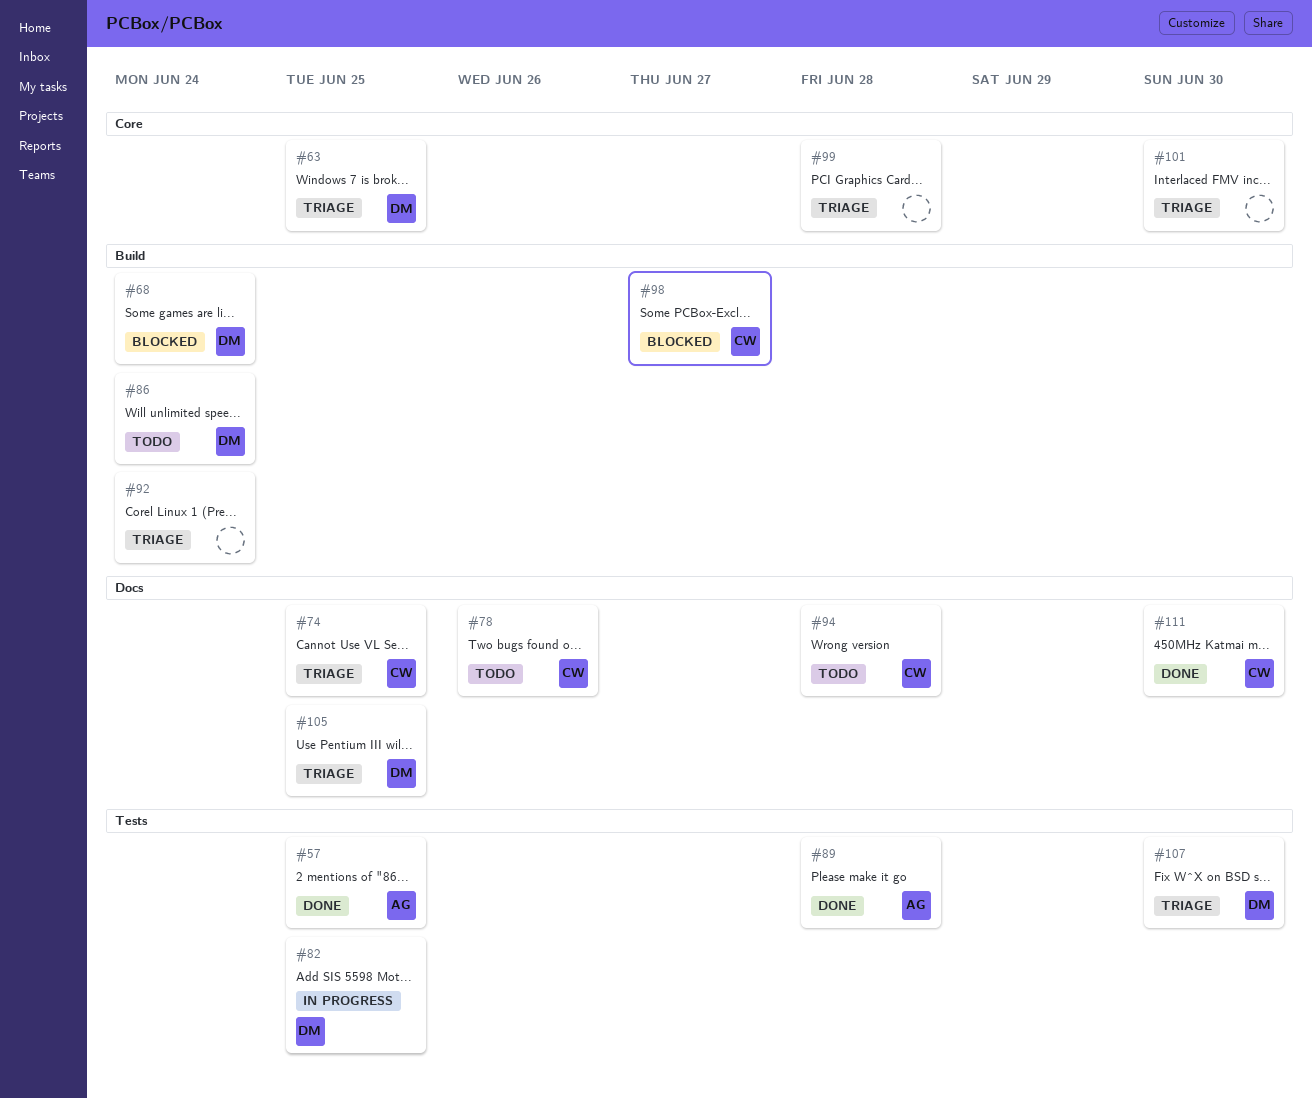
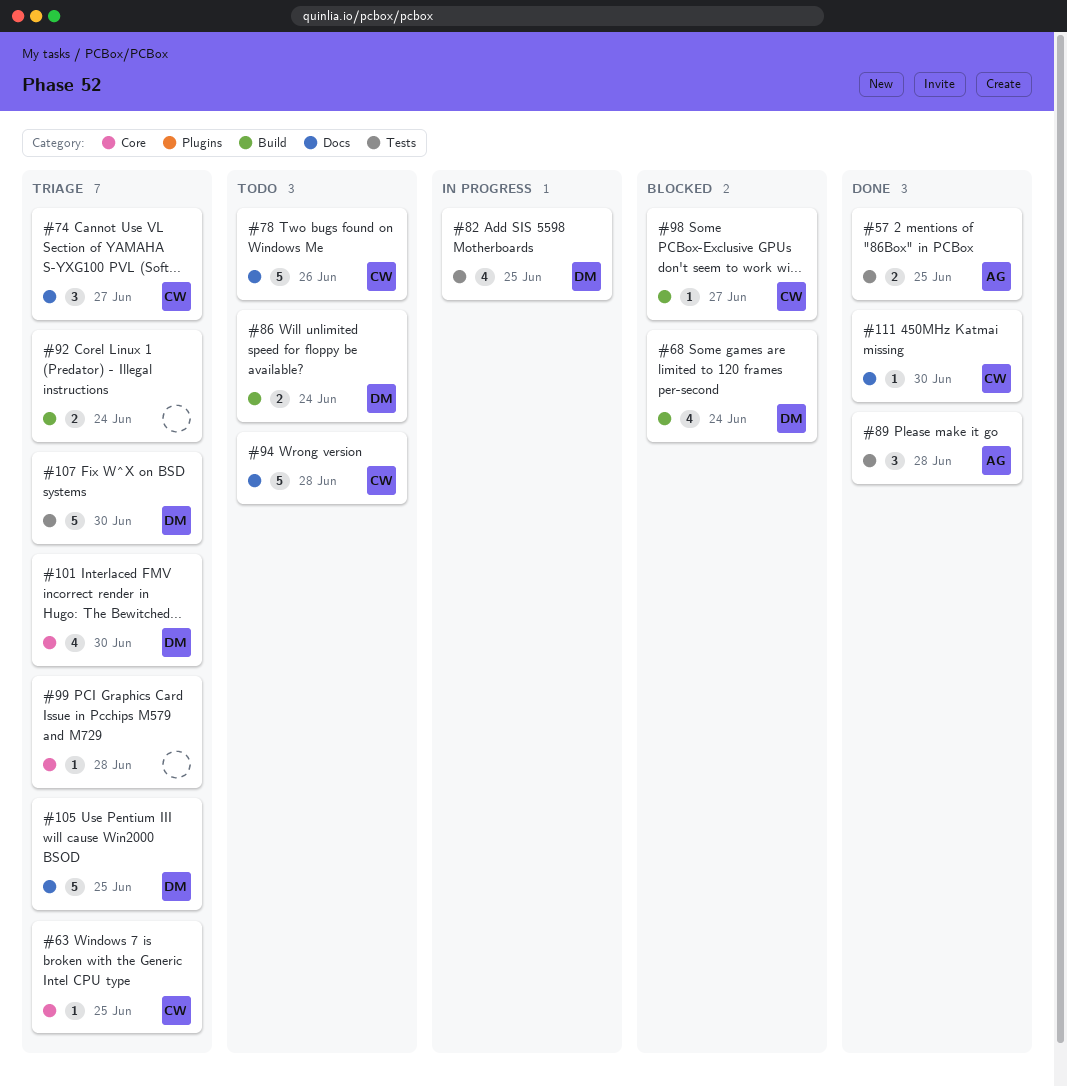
#63, owner: DM -> CW
#74, due: Jun 25 -> Jun 27
#101, owner: none -> DM

